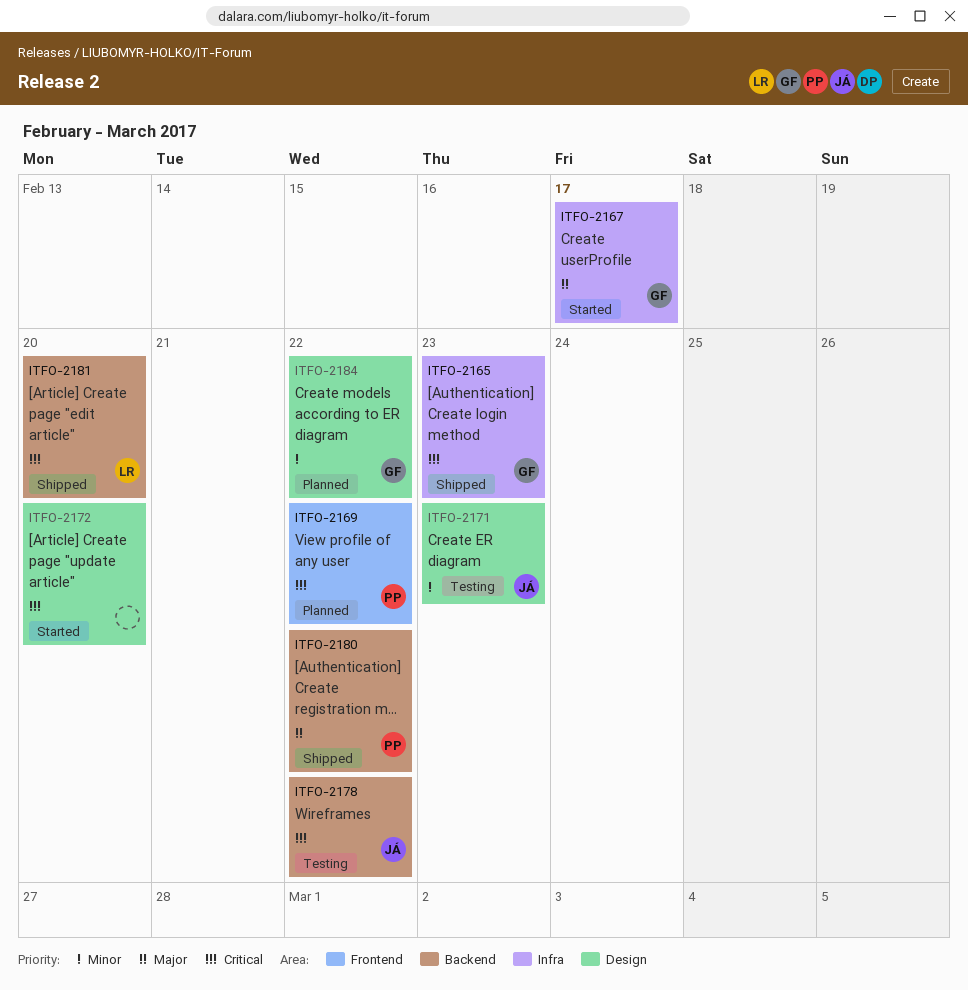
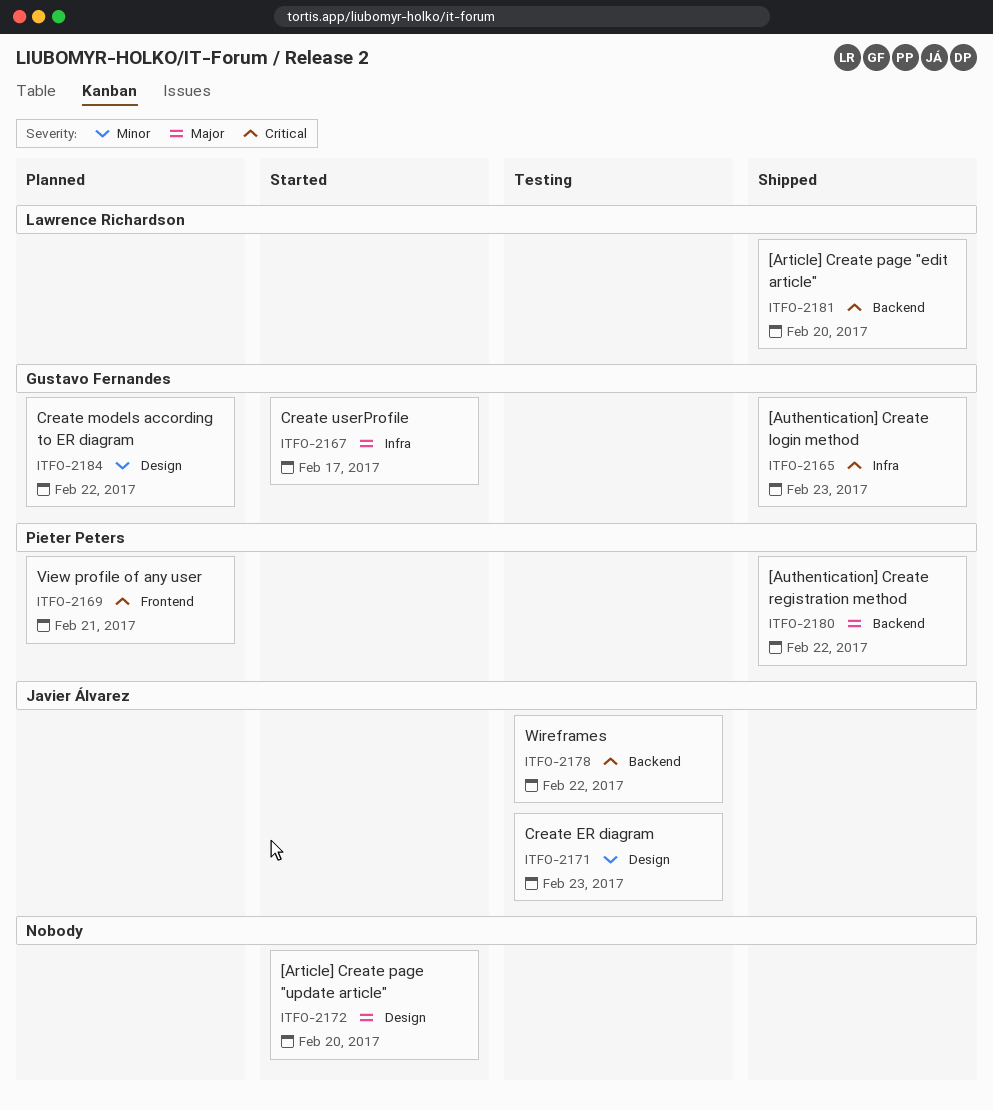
ITFO-2169, due: Feb 22 -> Feb 21
ITFO-2172, priority: Critical -> Major

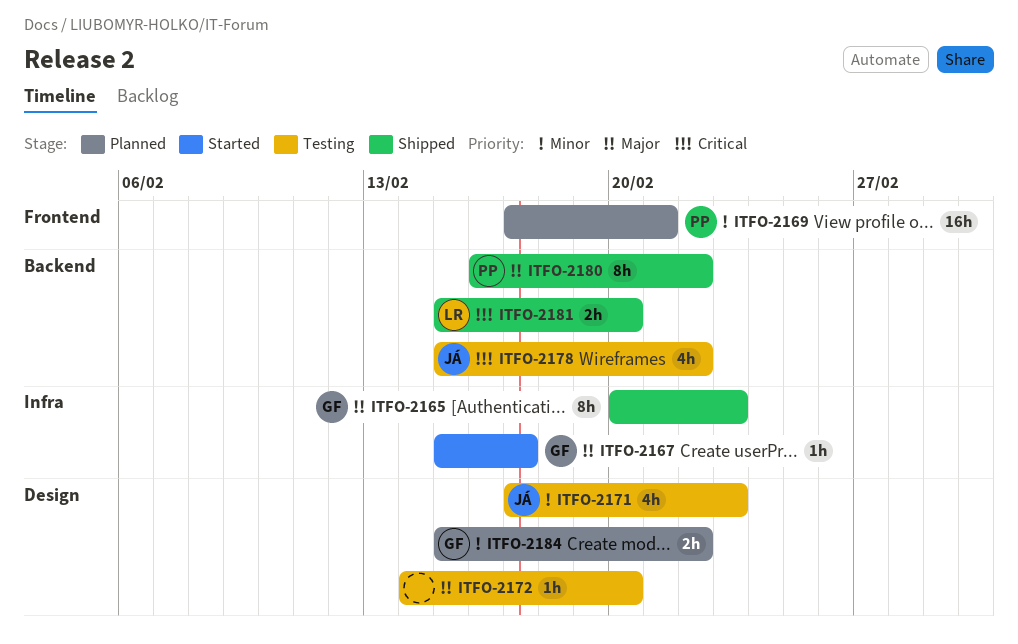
ITFO-2165, priority: Critical -> Major
ITFO-2169, priority: Critical -> Minor
ITFO-2172, status: Started -> Testing

